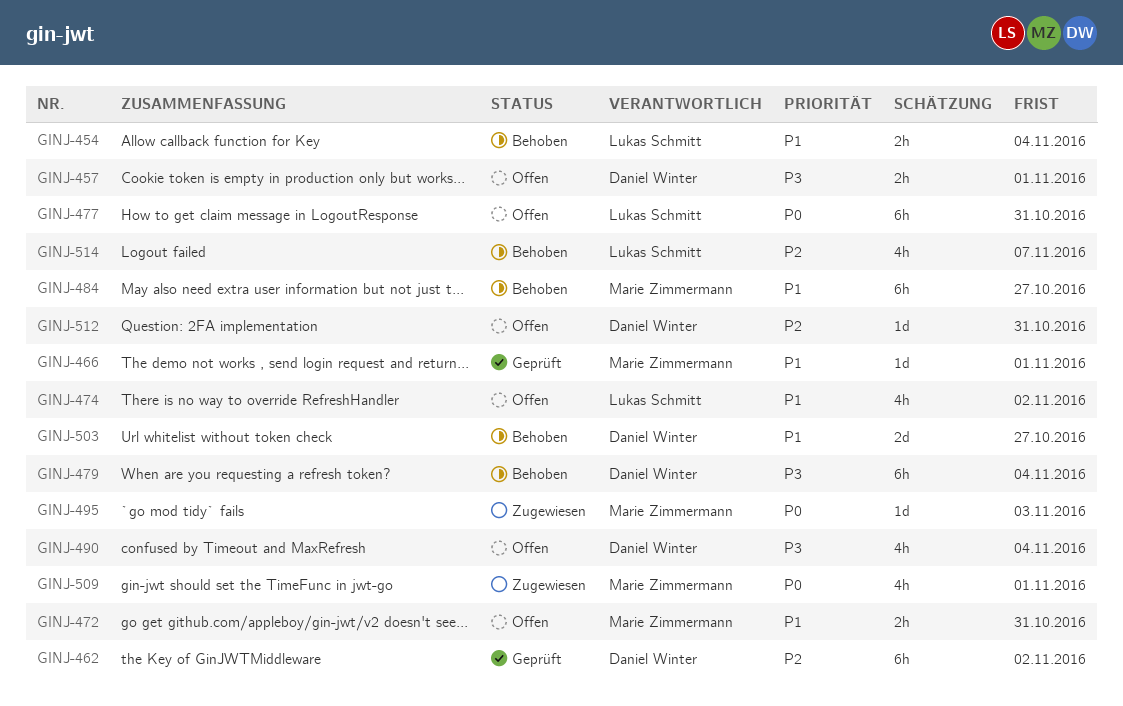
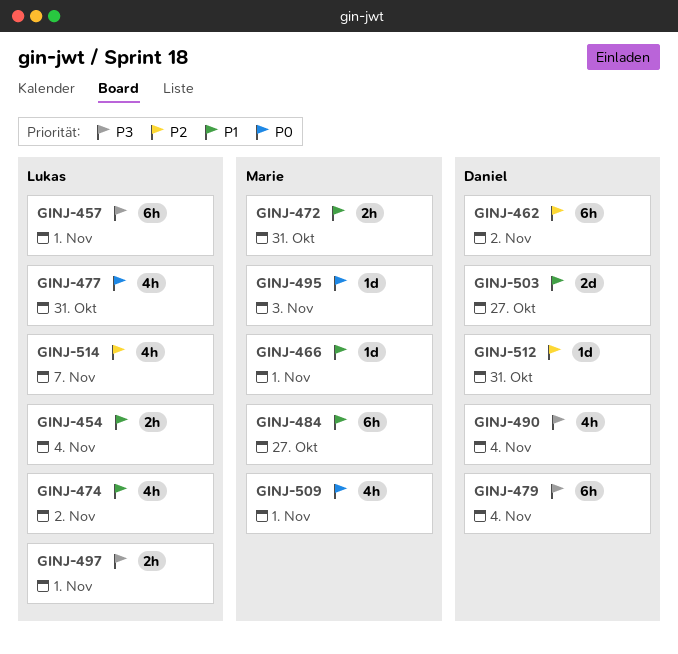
GINJ-457, owner: Daniel Winter -> Lukas Schmitt
GINJ-457, estimate: 2h -> 6h
GINJ-477, estimate: 6h -> 4h
GINJ-497: none -> present

